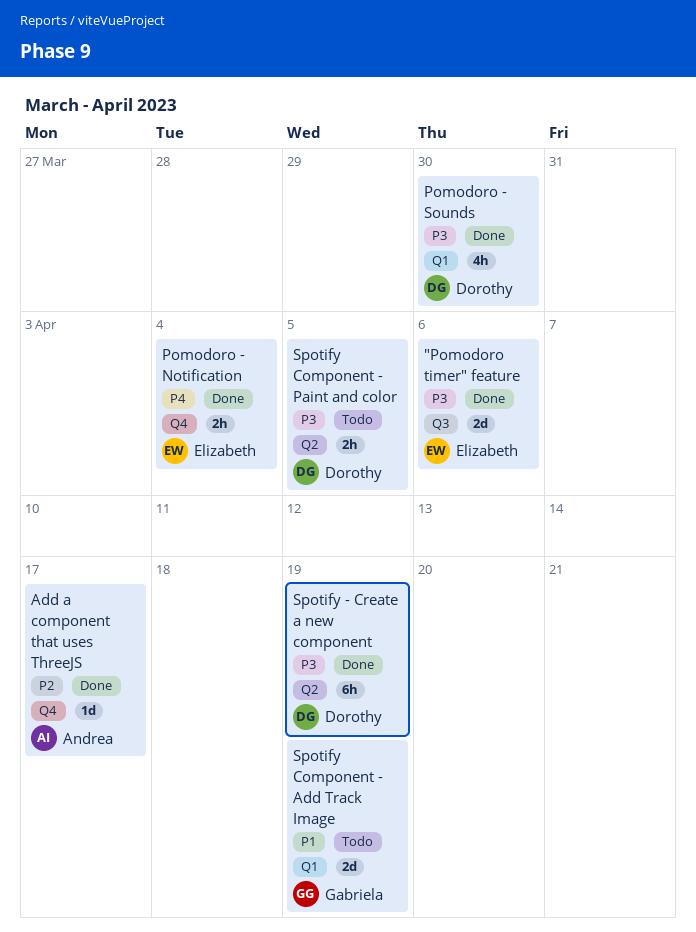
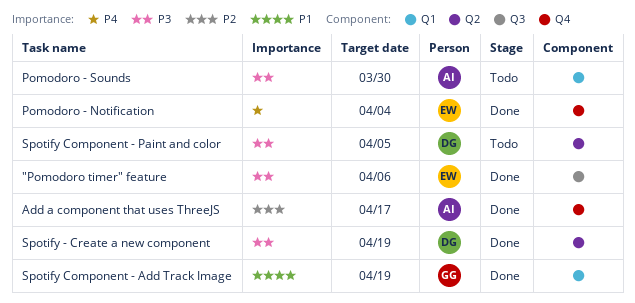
Pomodoro - Sounds, status: Done -> Todo
Pomodoro - Sounds, owner: Dorothy -> Andrea
Spotify Component - Add Track Image, status: Todo -> Done

